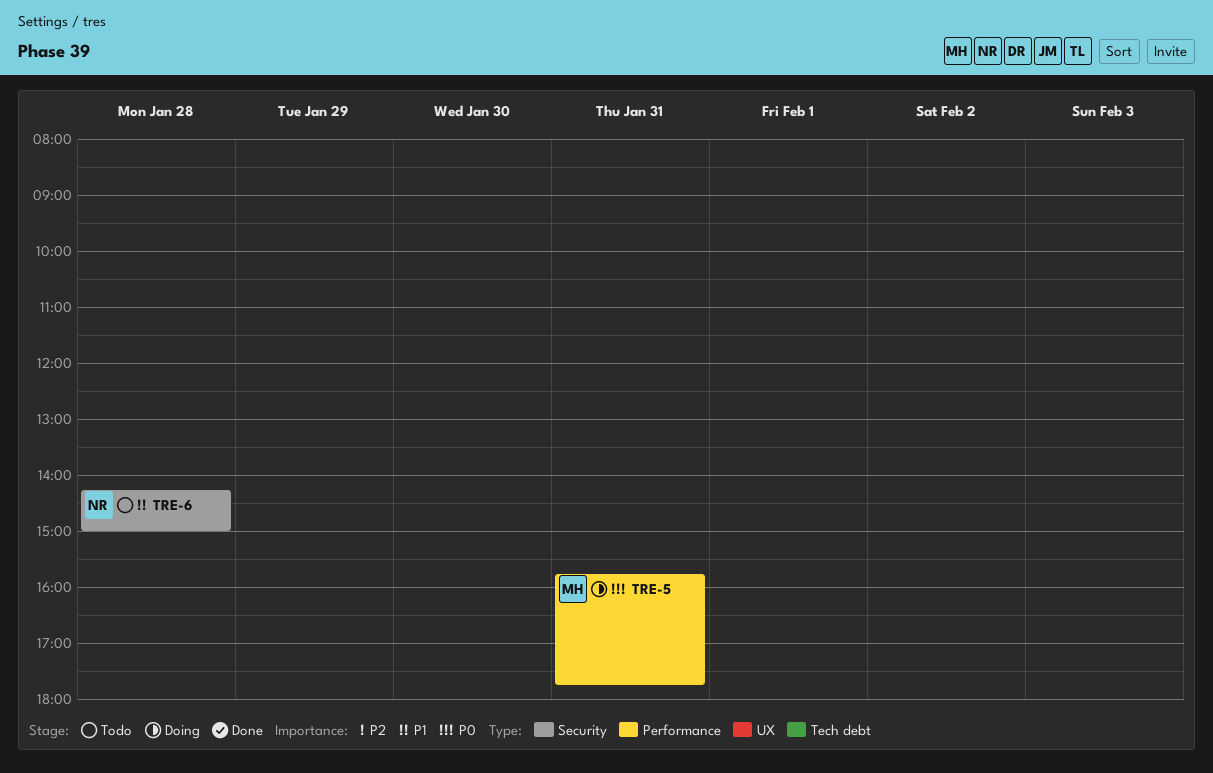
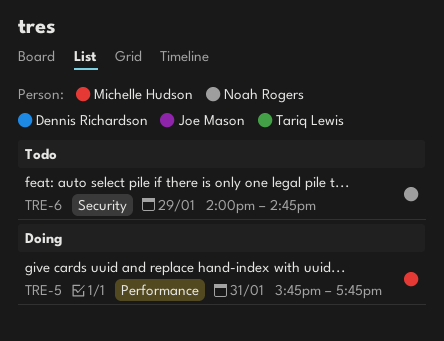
TRE-6, day: Jan 28 -> Jan 29
TRE-6, begins: 14:15 -> 14:00
TRE-6, ends: 15:00 -> 14:45

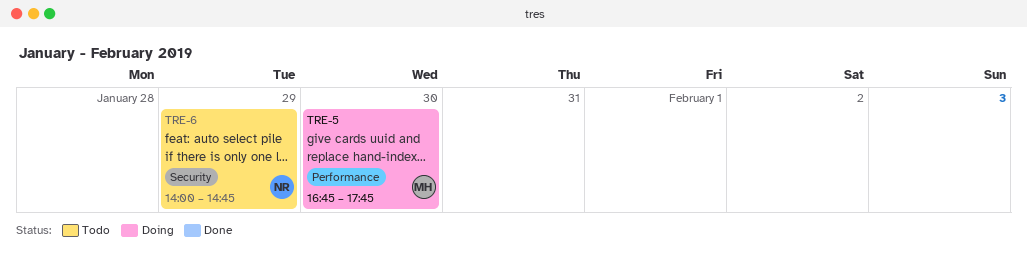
TRE-5, day: Jan 31 -> Jan 30
TRE-5, begins: 15:45 -> 16:45

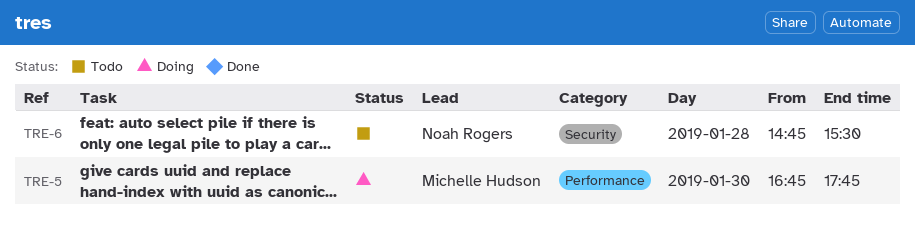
TRE-6, day: Jan 29 -> Jan 28
TRE-6, begins: 14:00 -> 14:45
TRE-6, ends: 14:45 -> 15:30

